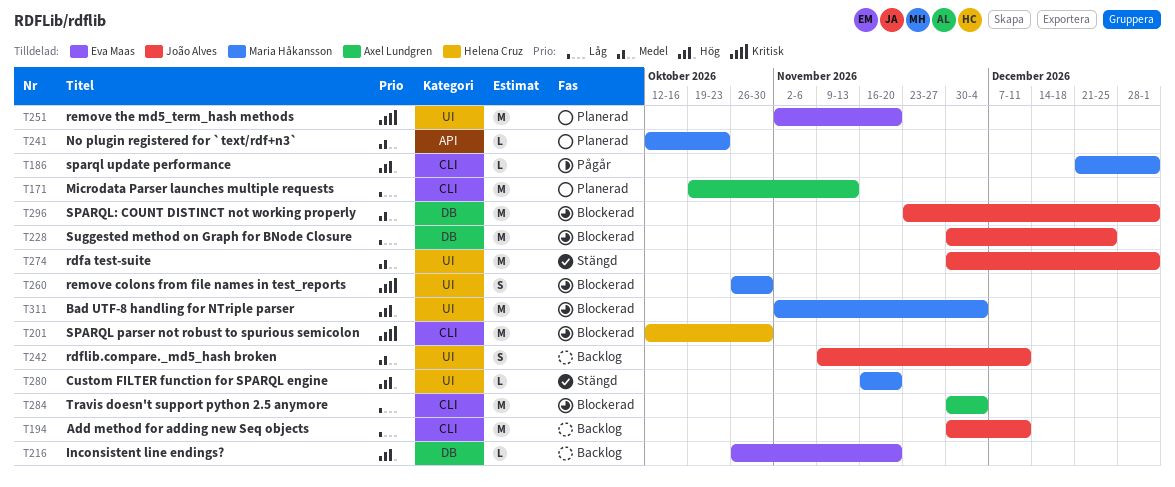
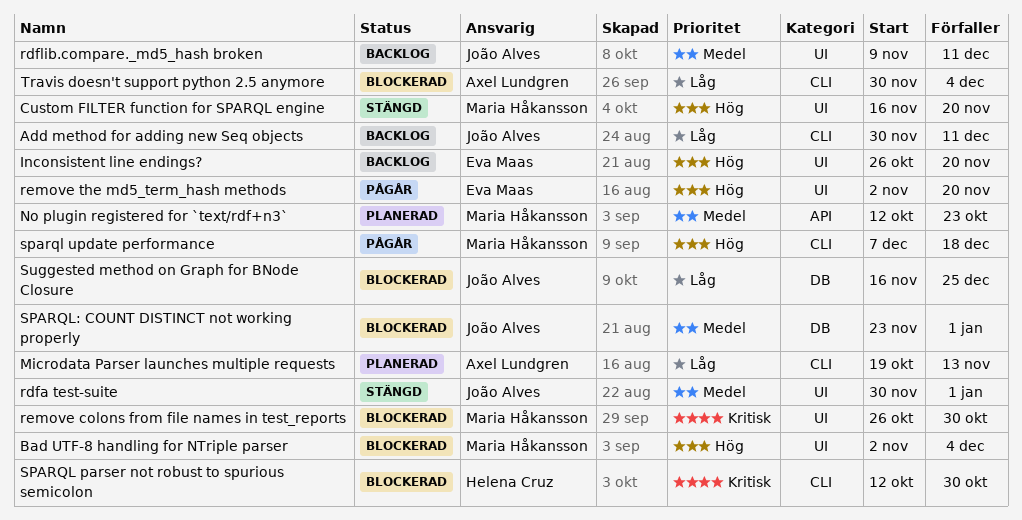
Inconsistent line endings?, label: DB -> UI
remove the md5_term_hash methods, status: Planerad -> Pågår
remove the md5_term_hash methods, priority: Kritisk -> Hög
sparql update performance, start: Dec 21 -> Dec 7
sparql update performance, due: Jan 1 -> Dec 18
Suggested method on Graph for BNode Closure, start: Nov 30 -> Nov 16

